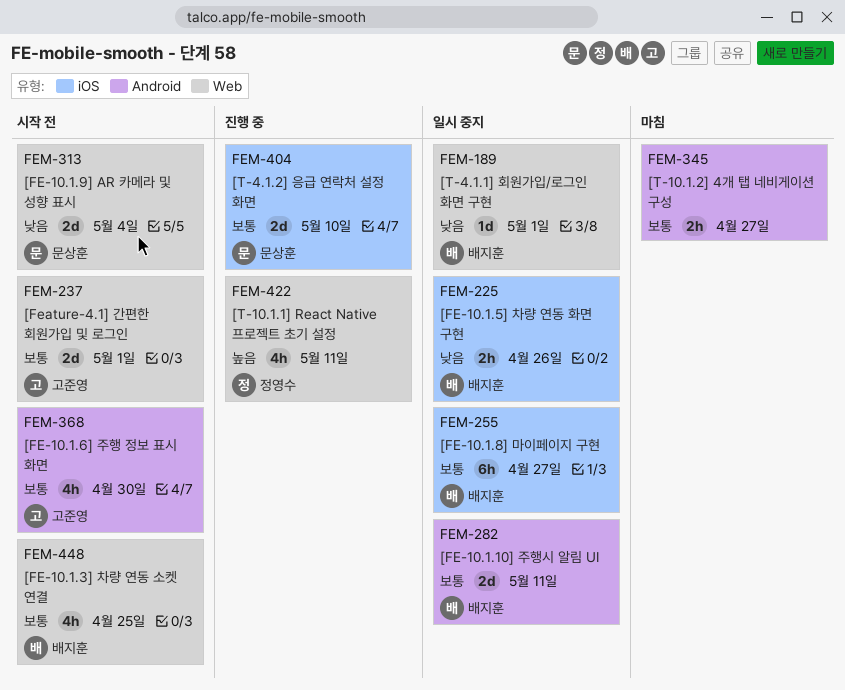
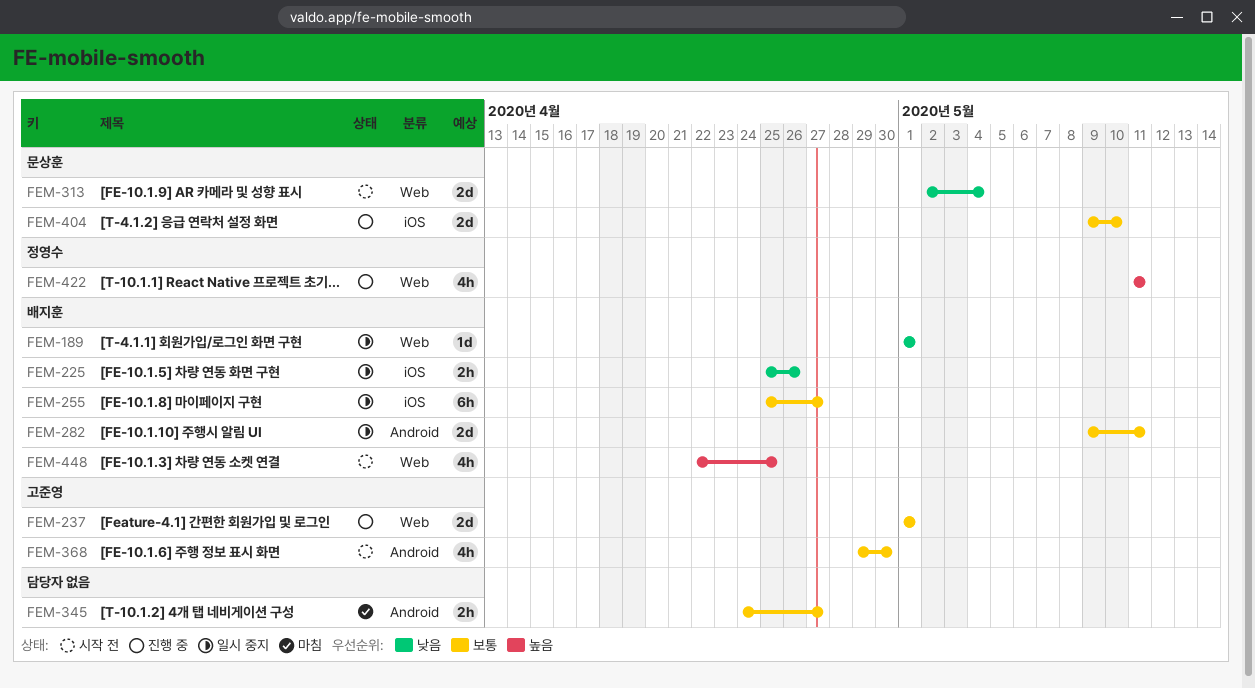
FEM-237, status: 시작 전 -> 진행 중
FEM-448, priority: 보통 -> 높음

